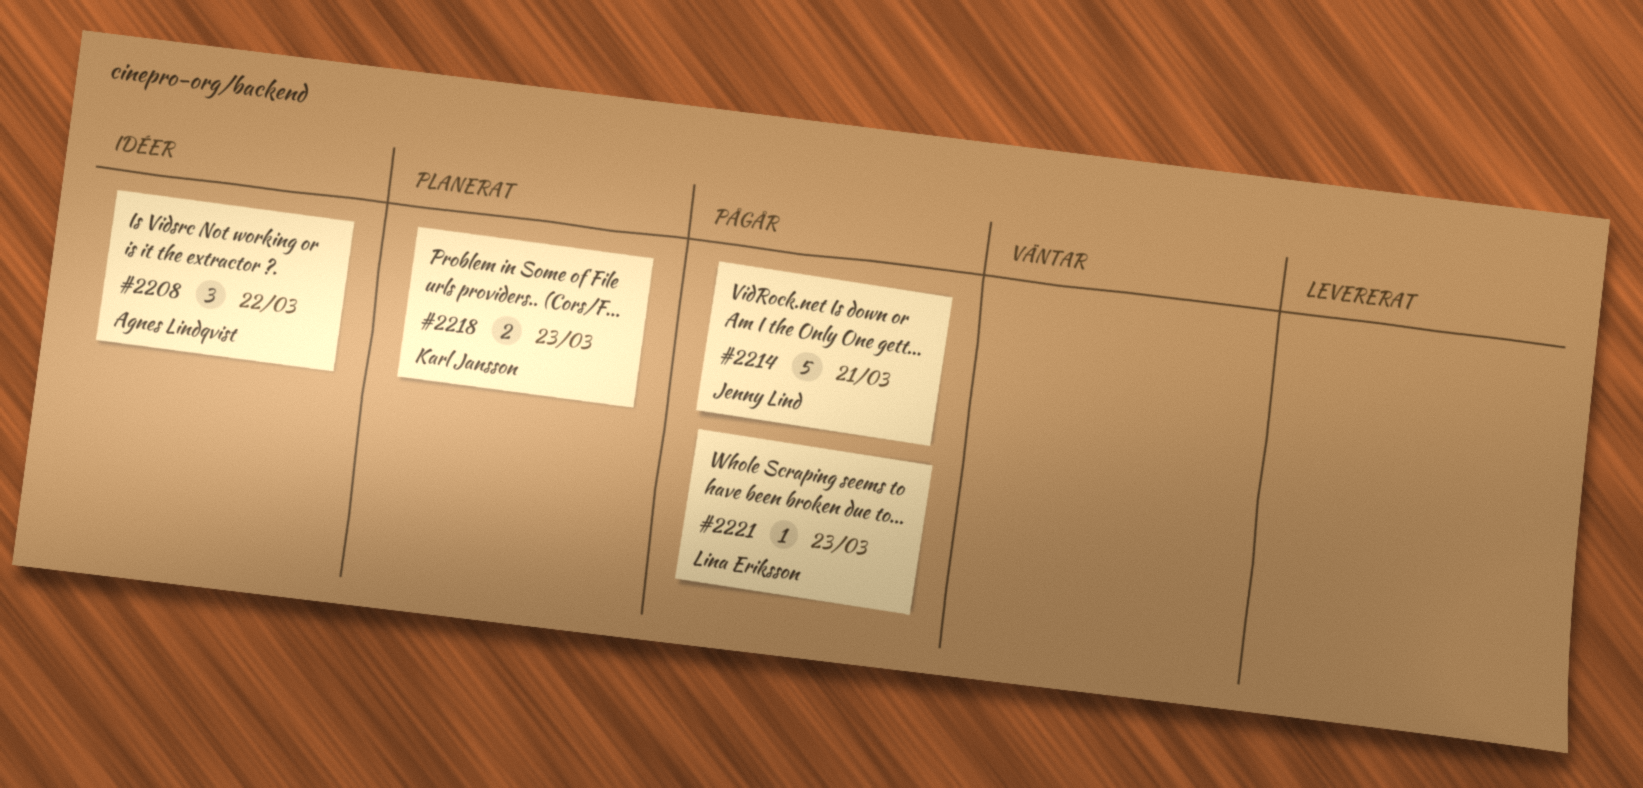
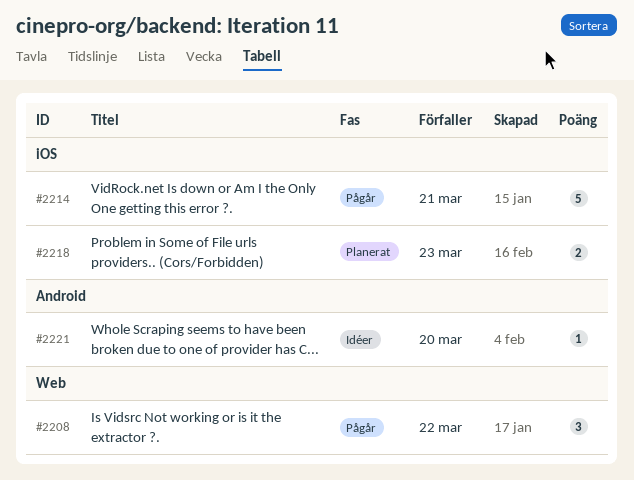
#2208, status: Idéer -> Pågår
#2221, status: Pågår -> Idéer
#2221, due: Mar 23 -> Mar 20

